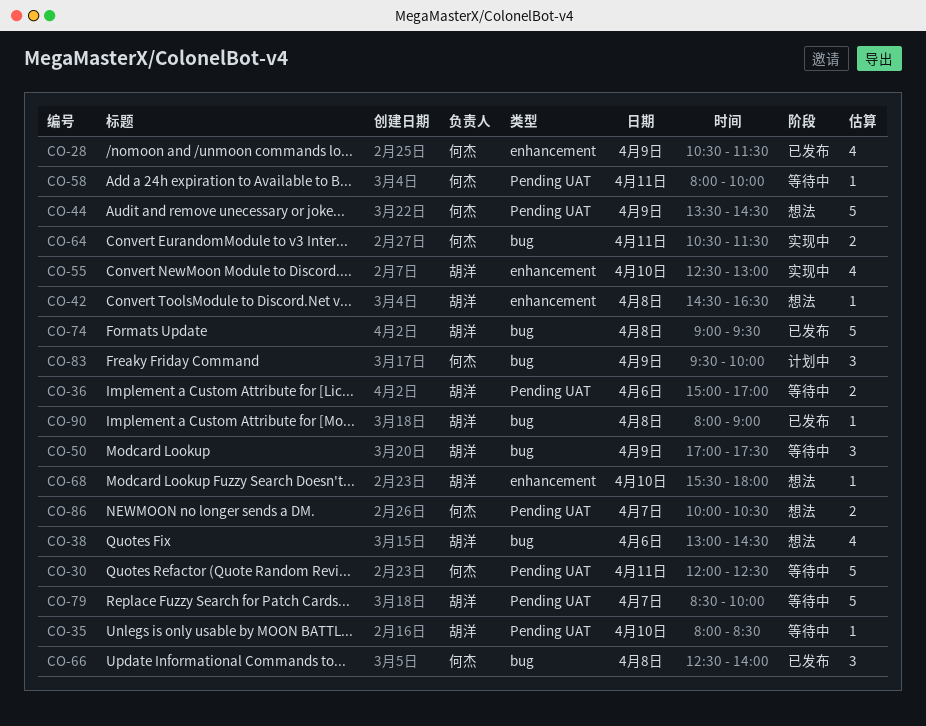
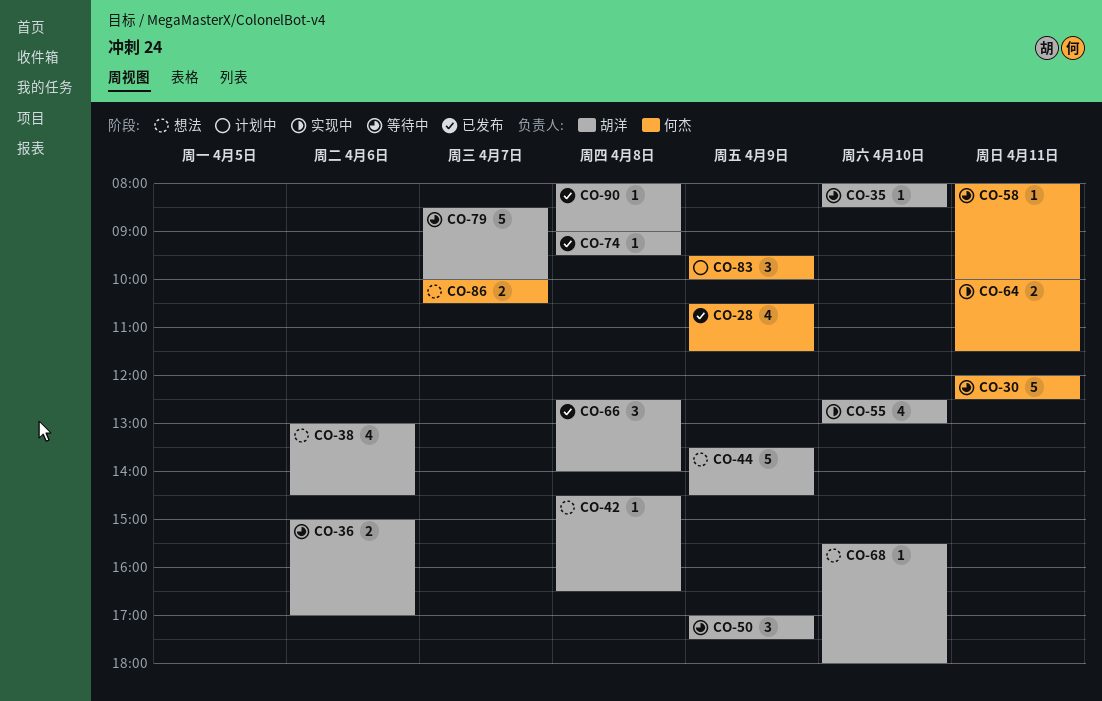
CO-44, owner: 何杰 -> 胡洋
CO-64, begins: 10:30 -> 10:00
CO-66, owner: 何杰 -> 胡洋
CO-74, estimate: 5 -> 1

